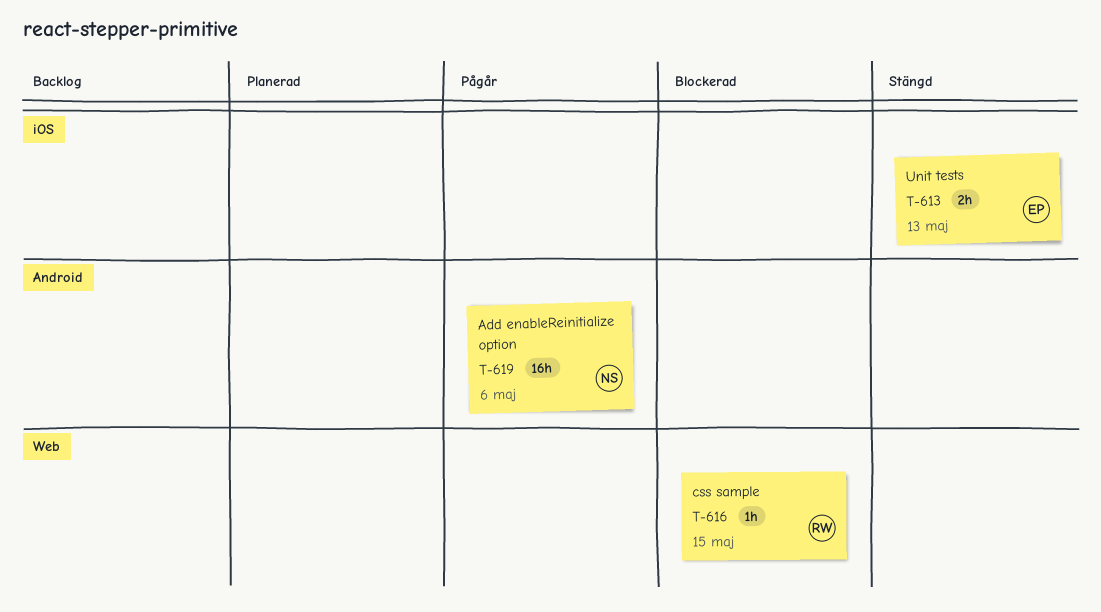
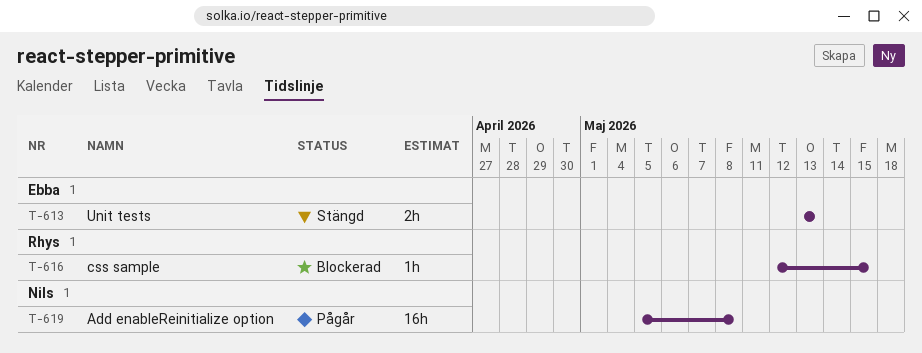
T-619, due: May 6 -> May 8

